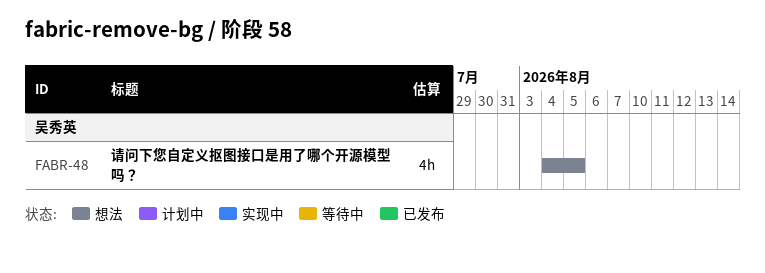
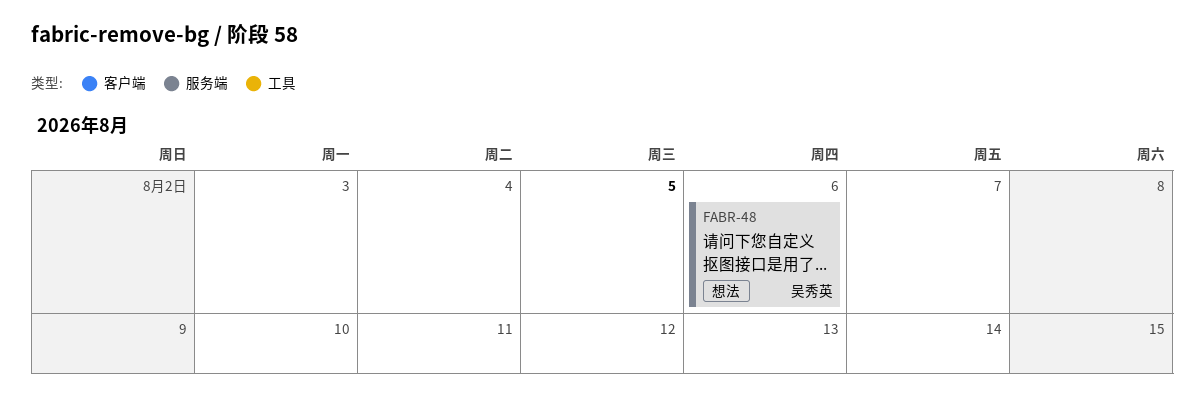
FABR-48, due: Aug 5 -> Aug 6

